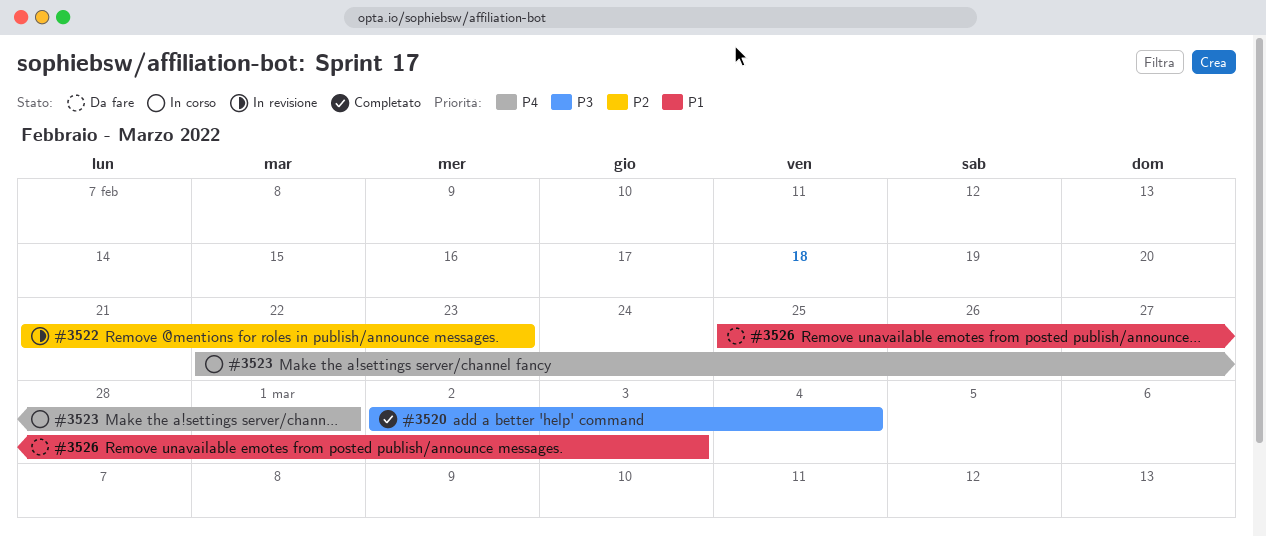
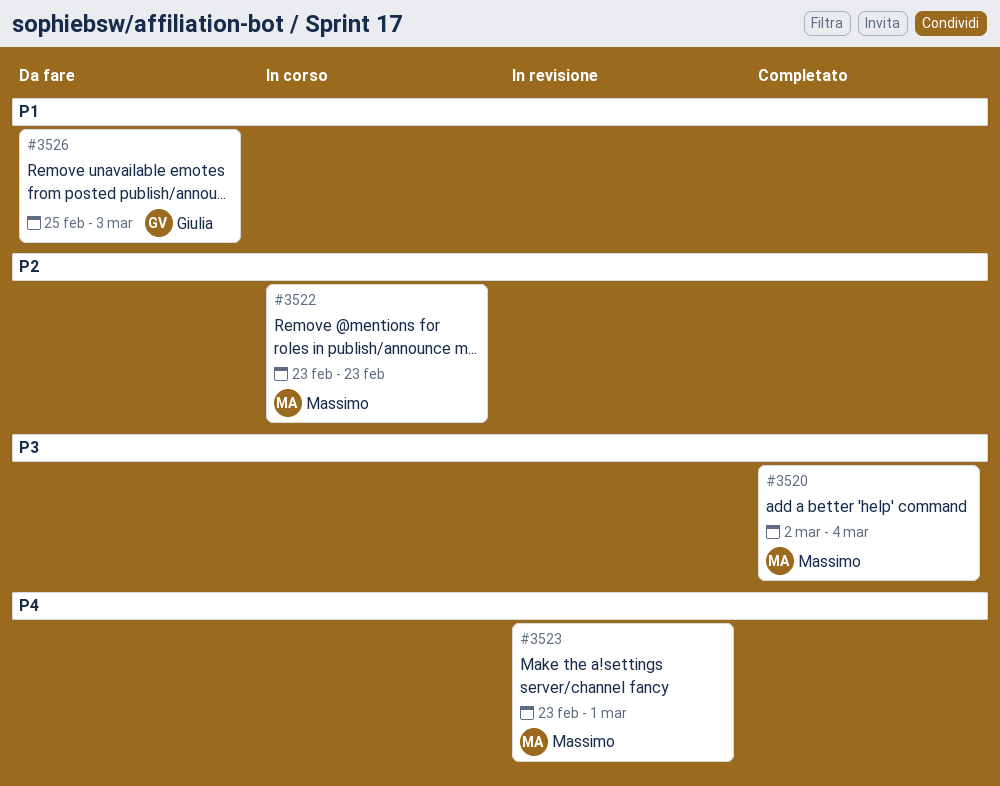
#3522, status: In revisione -> In corso
#3522, start: Feb 21 -> Feb 23
#3523, status: In corso -> In revisione
#3523, start: Feb 22 -> Feb 23

